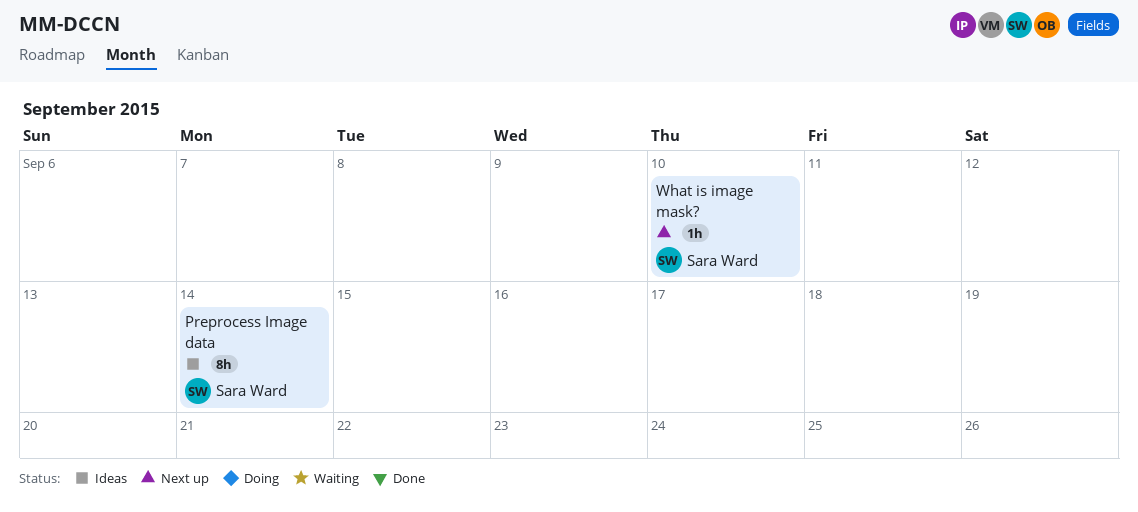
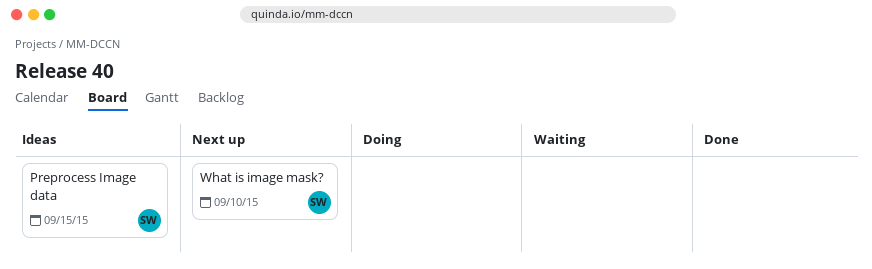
Preprocess Image data, due: Sep 14 -> Sep 15

